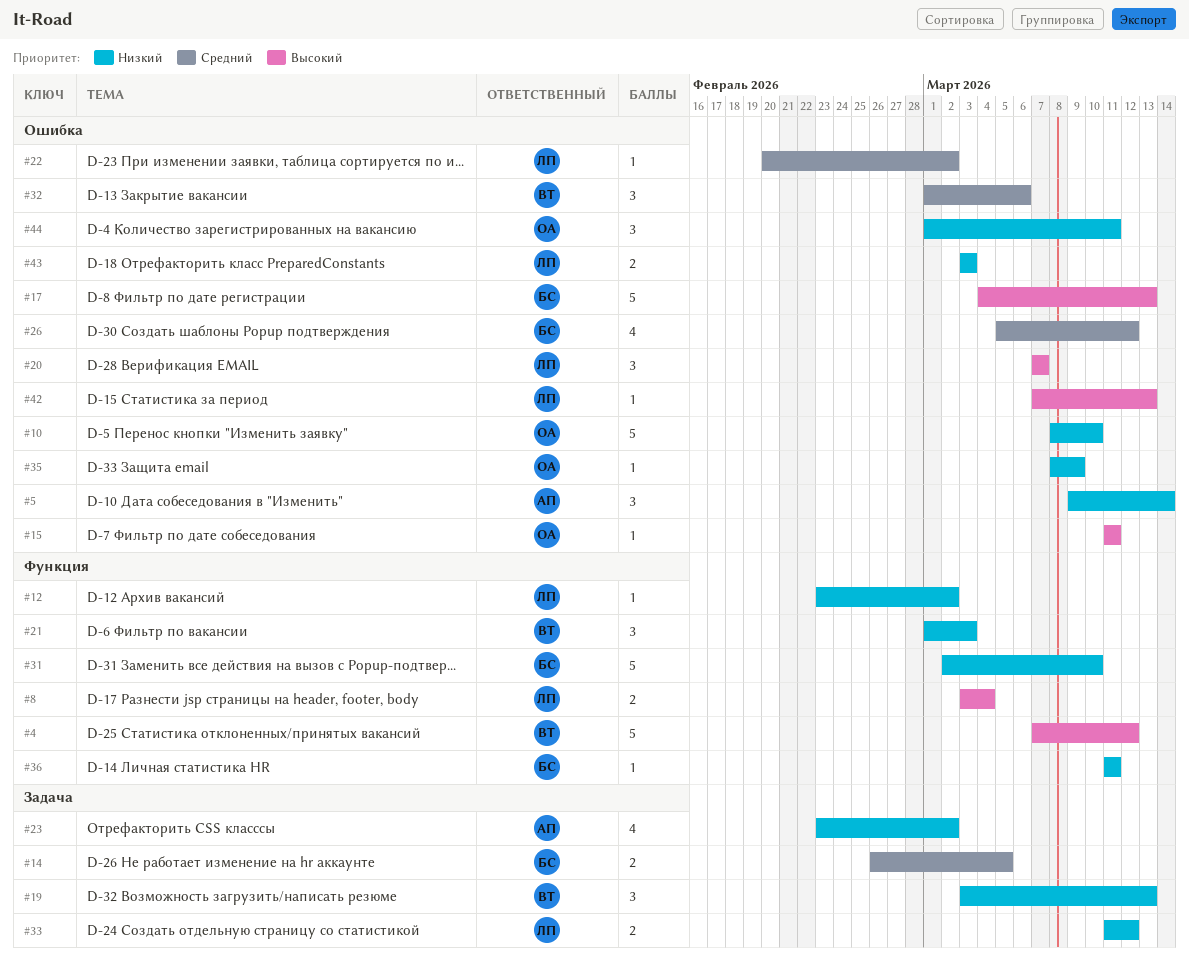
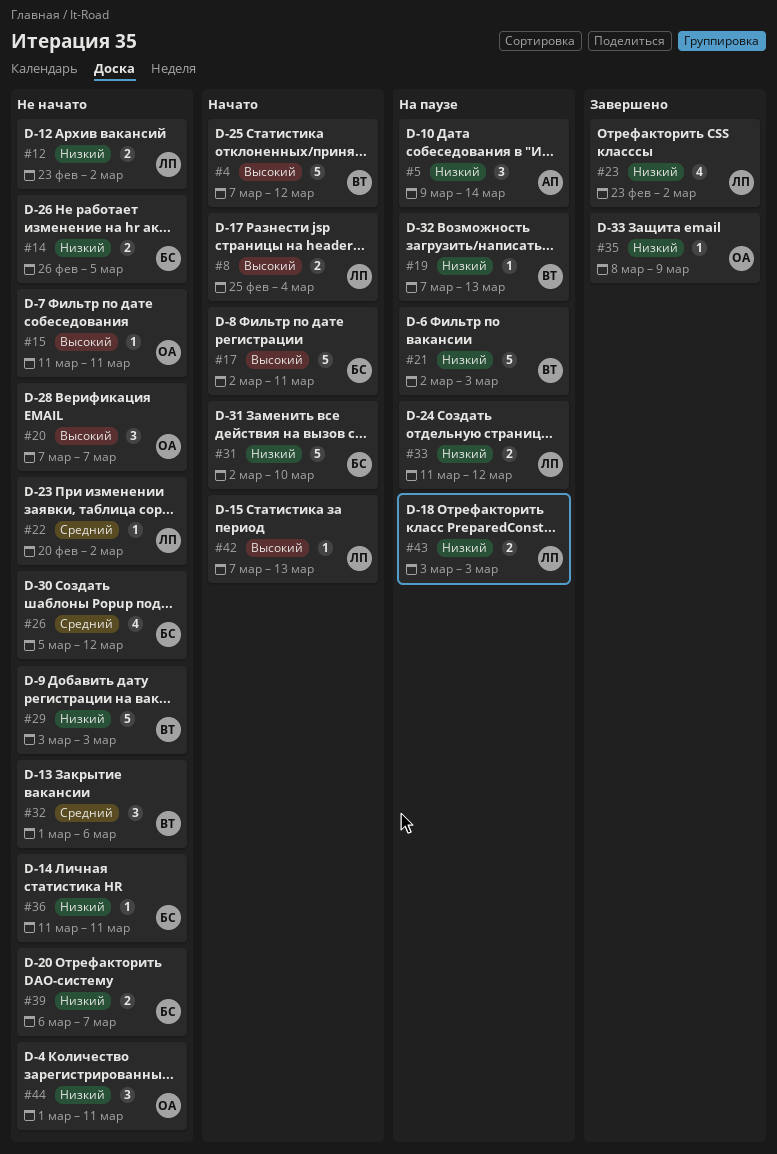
#8, start: Mar 3 -> Feb 25
#10: present -> none
#12, estimate: 1 -> 2
#14, priority: Средний -> Низкий
#17, start: Mar 4 -> Mar 2
#17, due: Mar 13 -> Mar 11
#19, estimate: 3 -> 1
#19, start: Mar 3 -> Mar 7
#20, owner: ЛП -> ОА
#21, estimate: 3 -> 5
#21, start: Mar 1 -> Mar 2
#23, owner: АП -> ЛП
#29: none -> present
#39: none -> present

